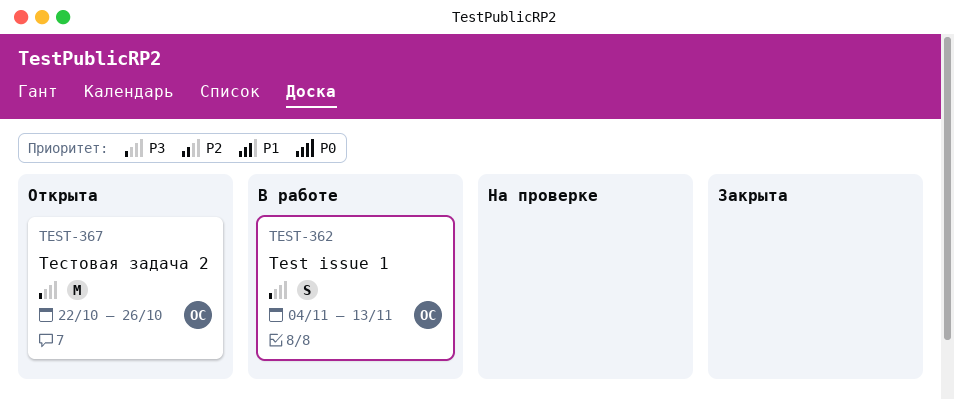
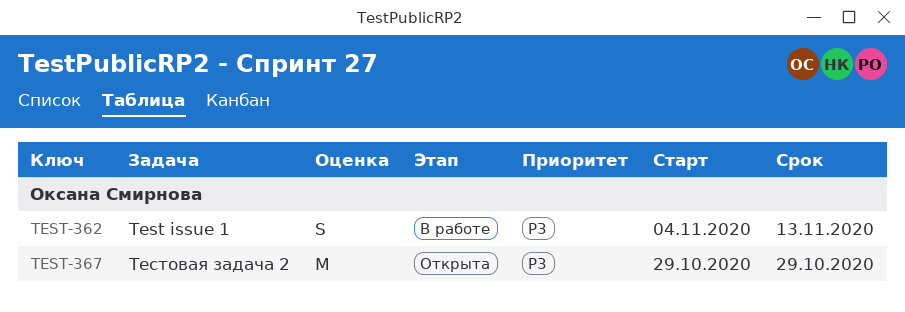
TEST-367, start: Oct 22 -> Oct 29
TEST-367, due: Oct 26 -> Oct 29

